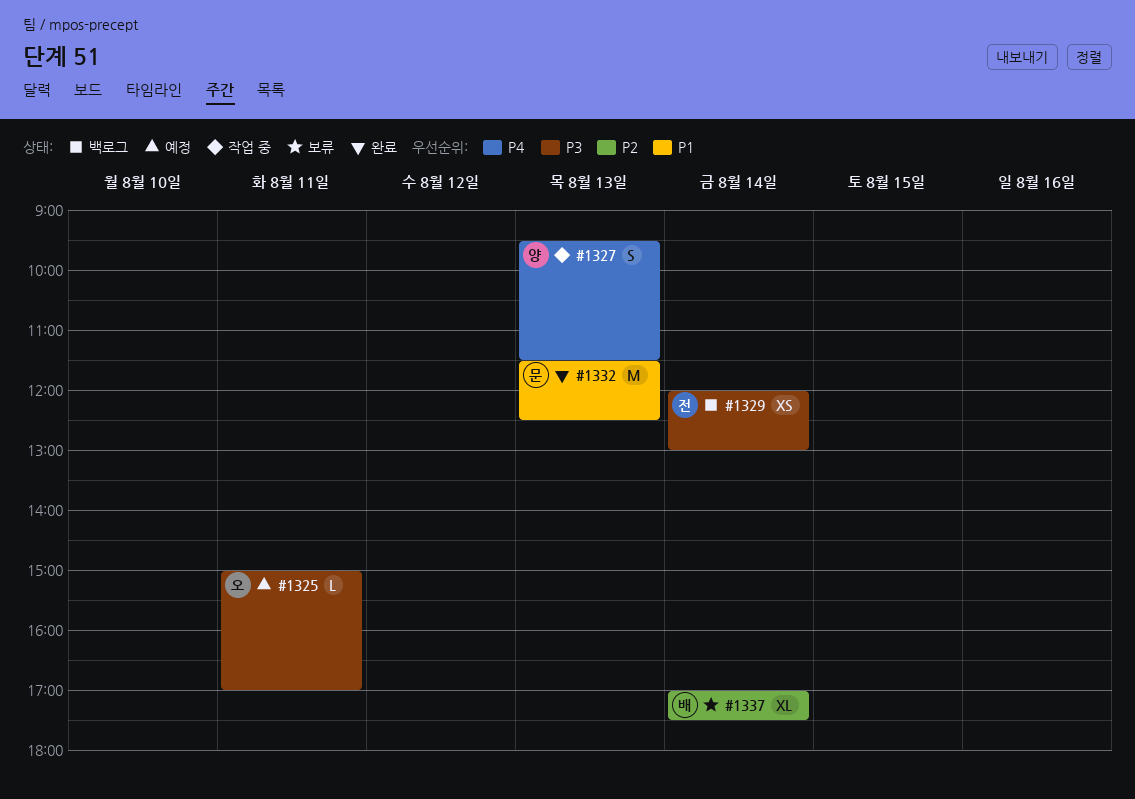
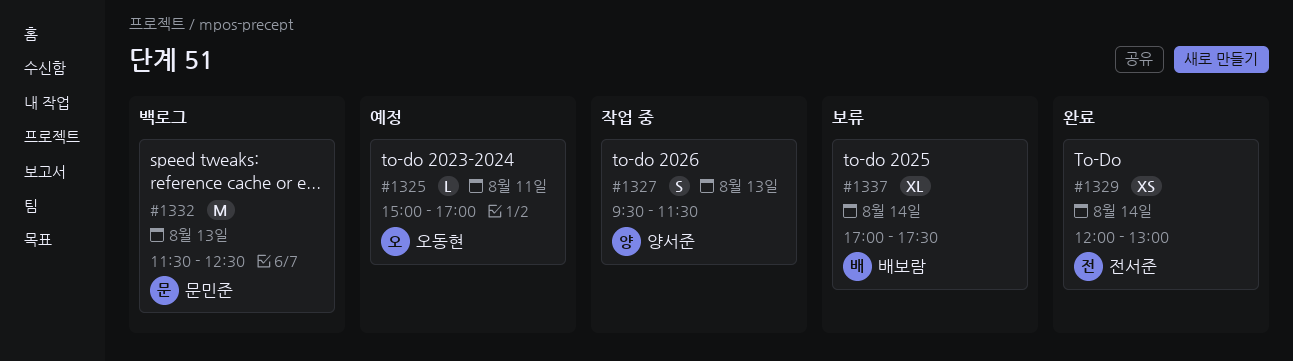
#1329, status: 백로그 -> 완료
#1332, status: 완료 -> 백로그

